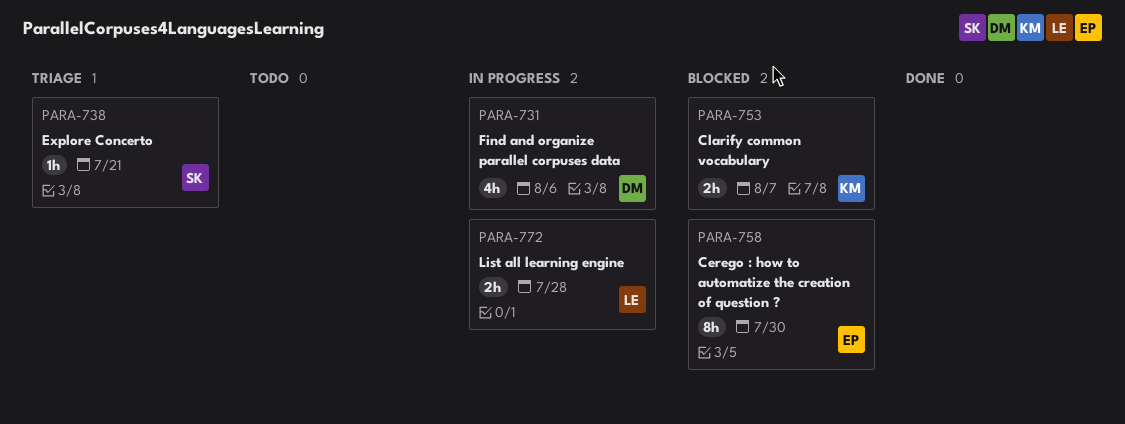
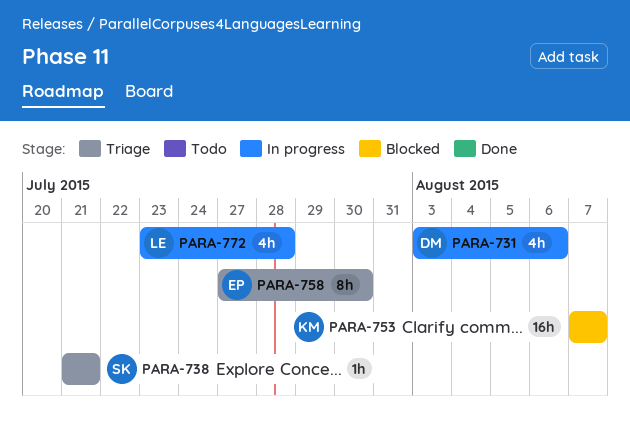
PARA-753, estimate: 2h -> 16h
PARA-758, status: Blocked -> Triage
PARA-772, estimate: 2h -> 4h

